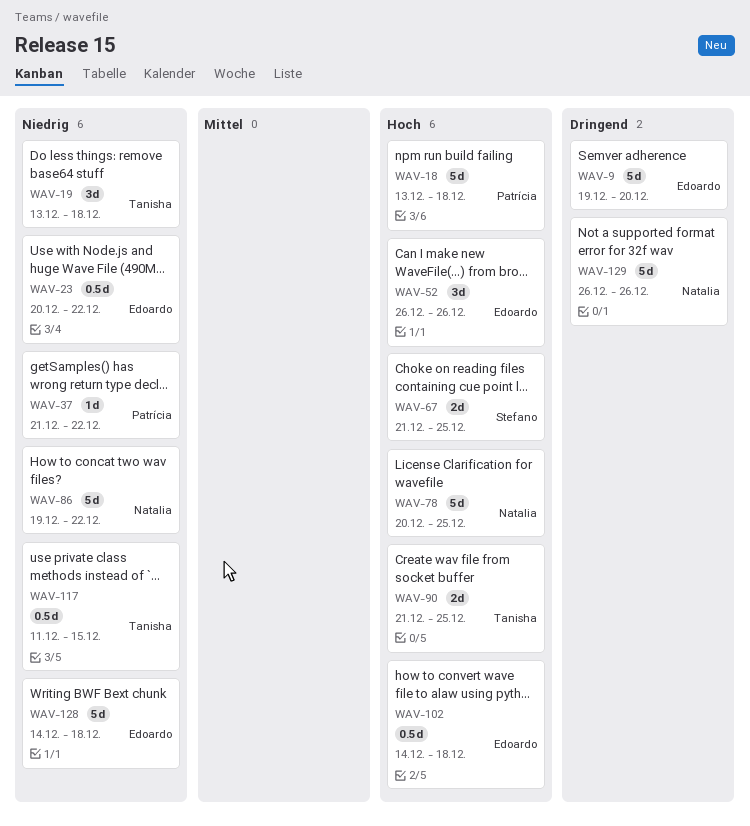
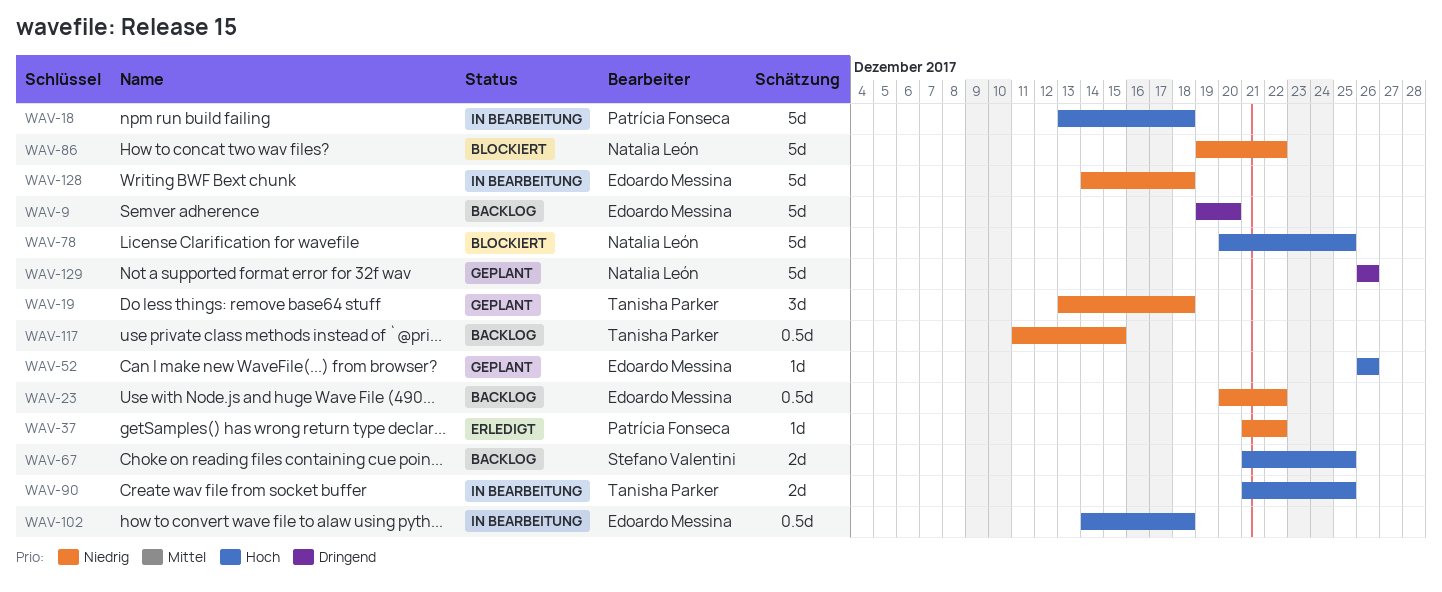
WAV-52, estimate: 3d -> 1d

